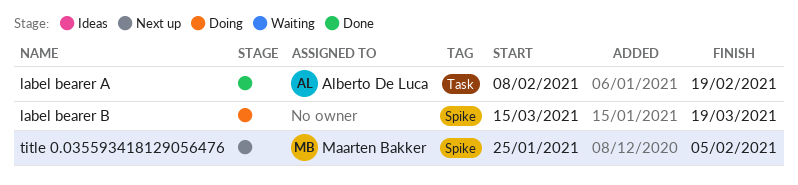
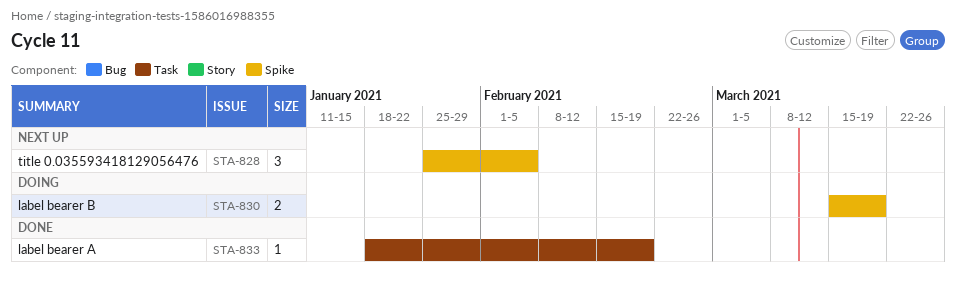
label bearer A, start: Feb 8 -> Jan 18

